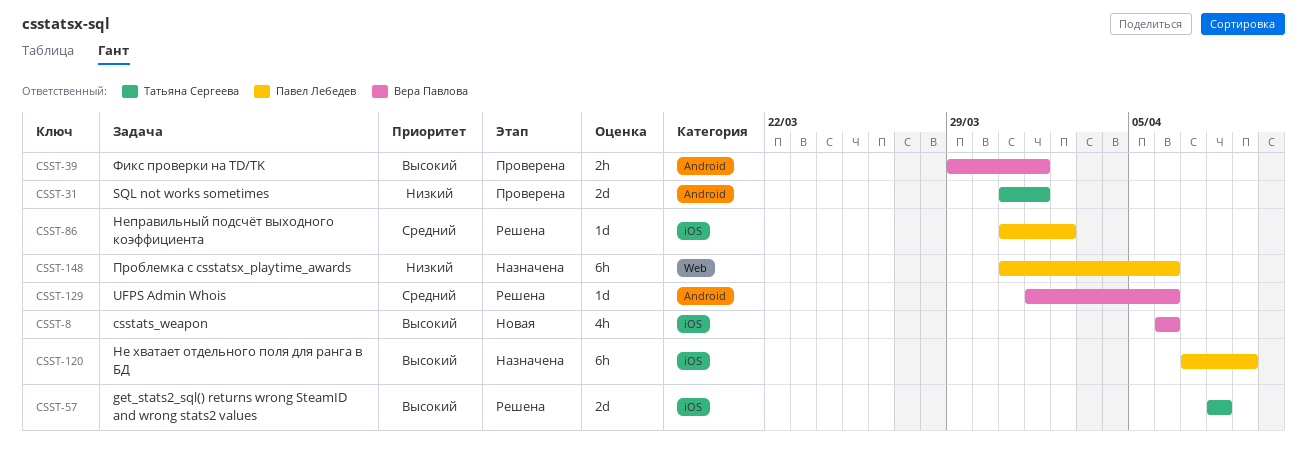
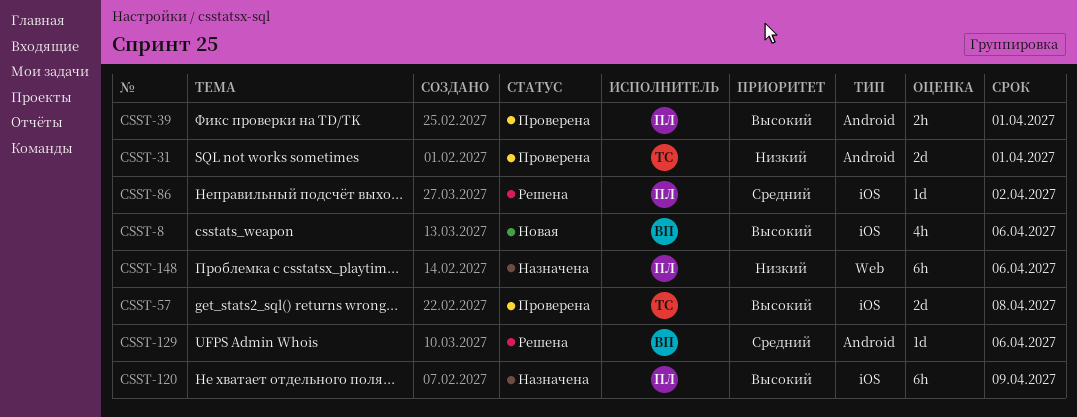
CSST-39, owner: Вера Павлова -> Павел Лебедев
CSST-57, status: Решена -> Проверена

